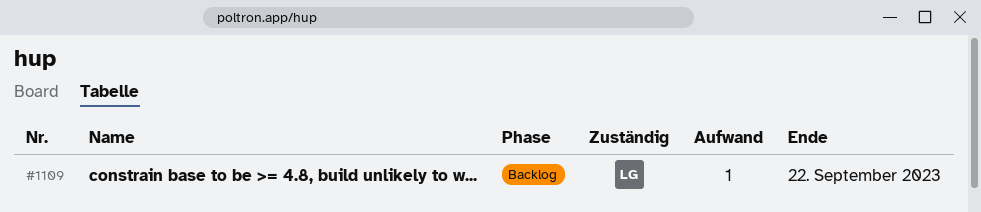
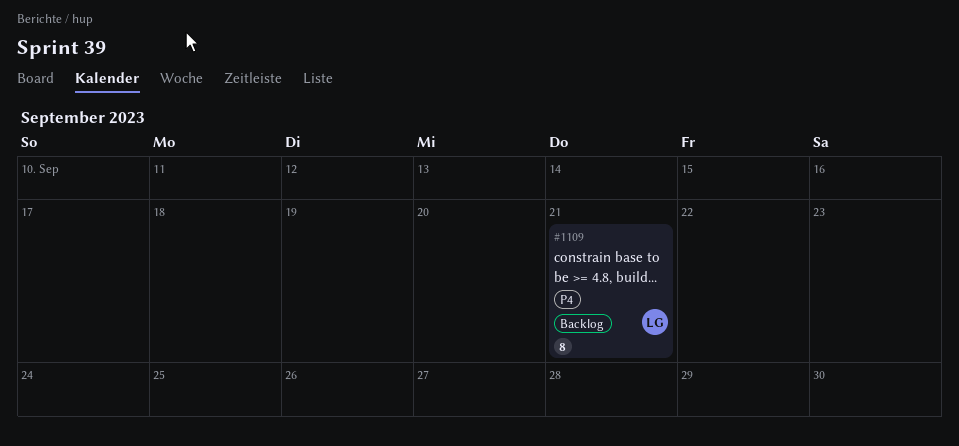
#1109, estimate: 1 -> 8
#1109, due: Sep 22 -> Sep 21

